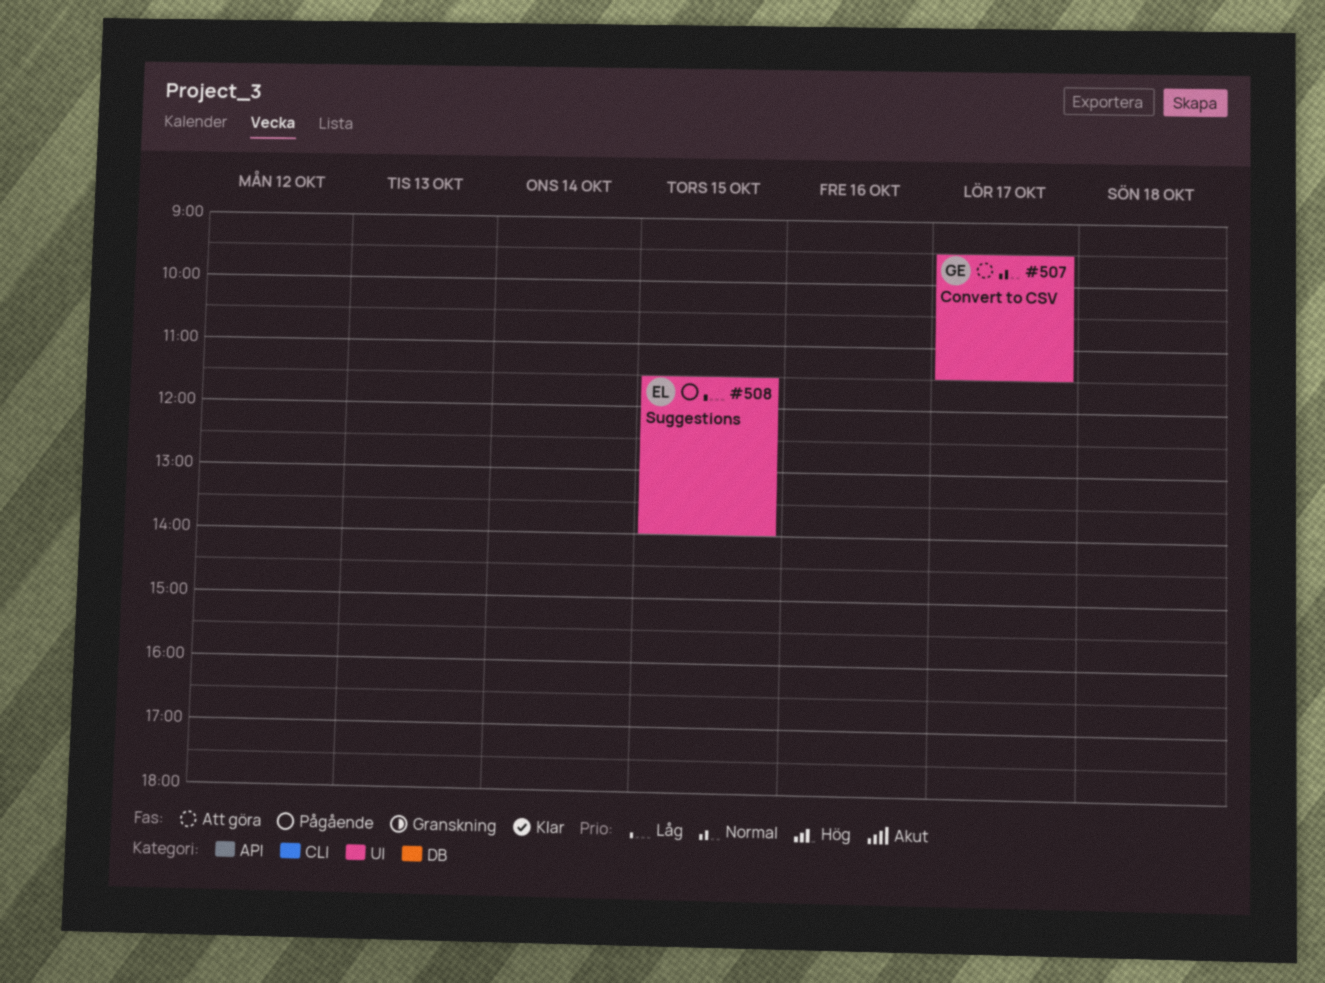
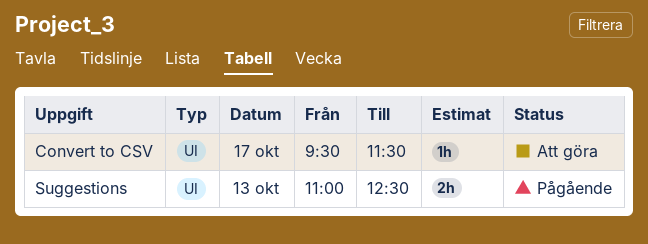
Suggestions, day: Oct 15 -> Oct 13
Suggestions, begins: 11:30 -> 11:00
Suggestions, ends: 14:00 -> 12:30

